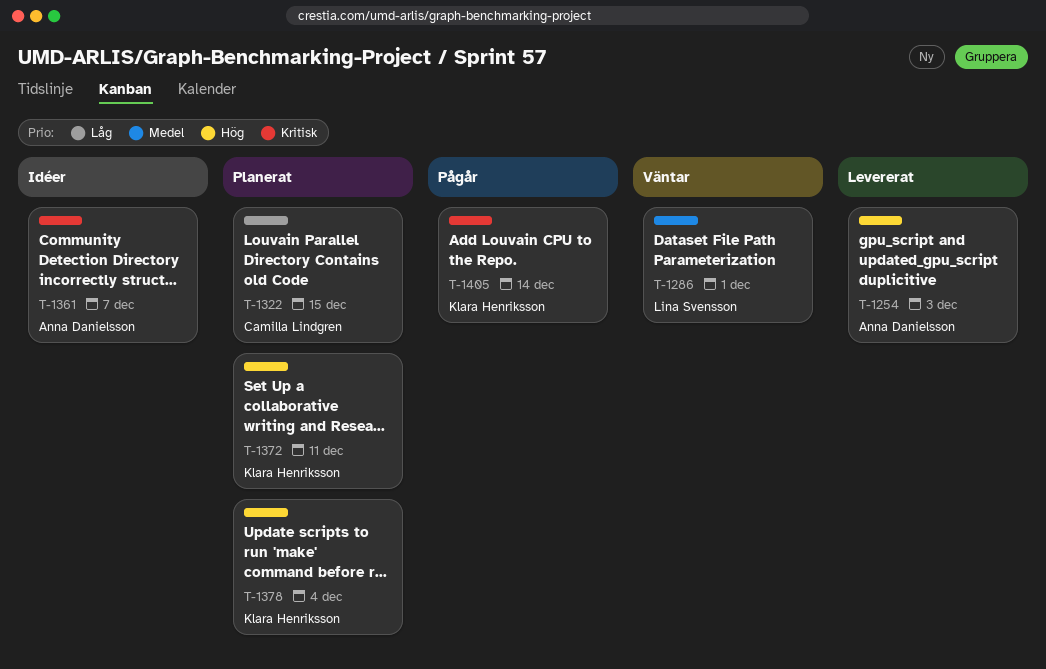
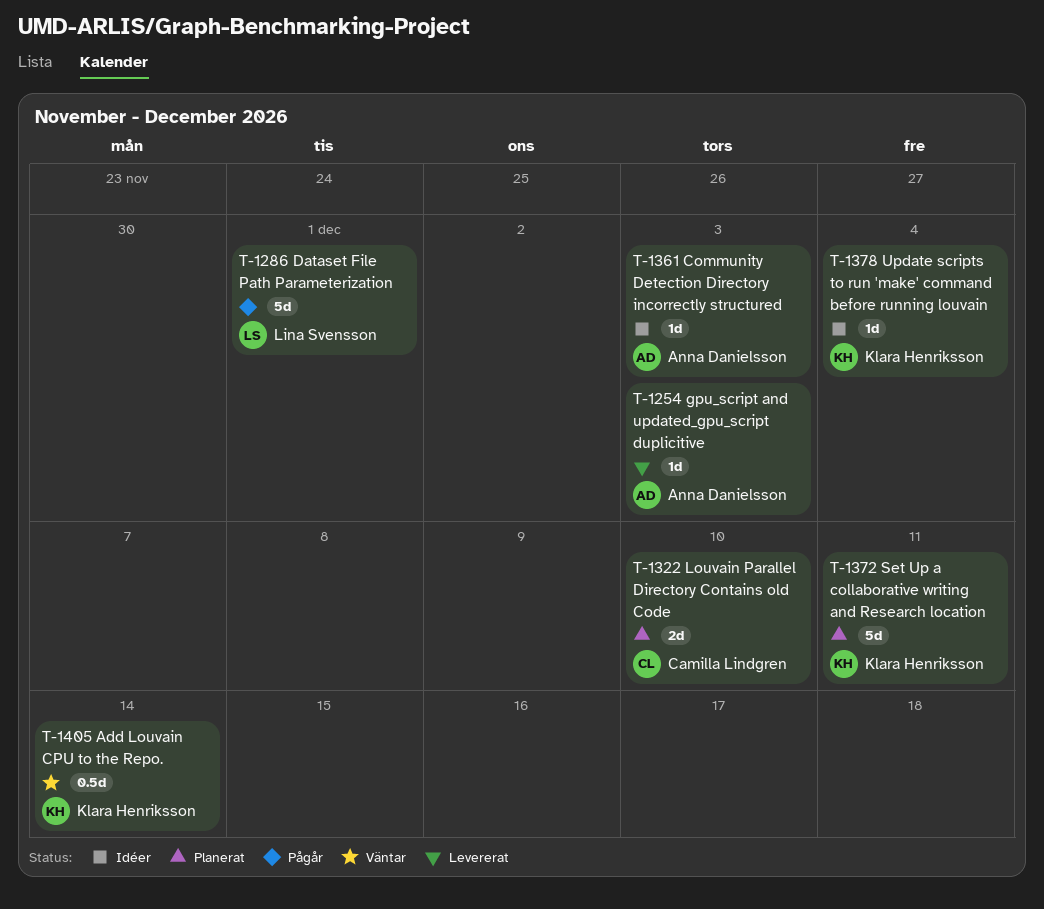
T-1286, status: Väntar -> Pågår
T-1322, due: Dec 15 -> Dec 10
T-1361, due: Dec 7 -> Dec 3
T-1378, status: Planerat -> Idéer
T-1405, status: Pågår -> Väntar

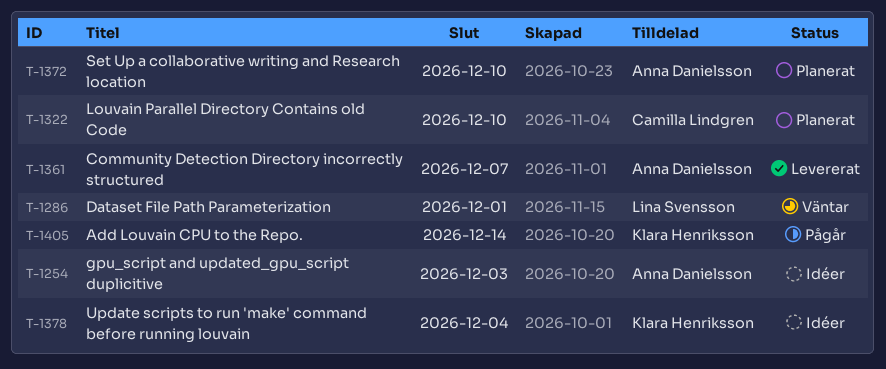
T-1254, status: Levererat -> Idéer
T-1286, status: Pågår -> Väntar
T-1361, status: Idéer -> Levererat
T-1361, due: Dec 3 -> Dec 7
T-1372, owner: Klara Henriksson -> Anna Danielsson
T-1372, due: Dec 11 -> Dec 10
T-1405, status: Väntar -> Pågår

